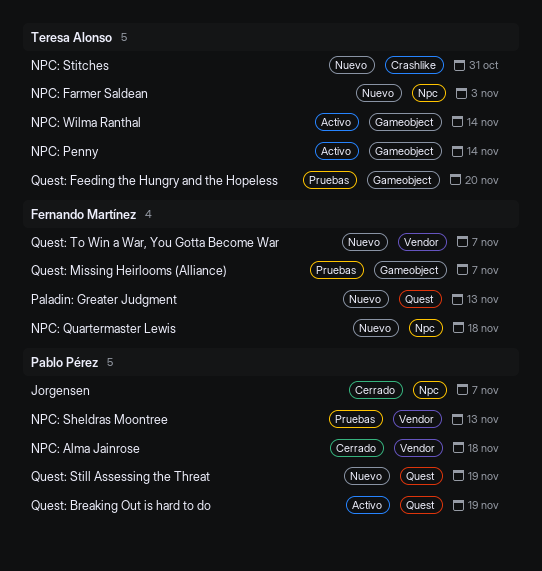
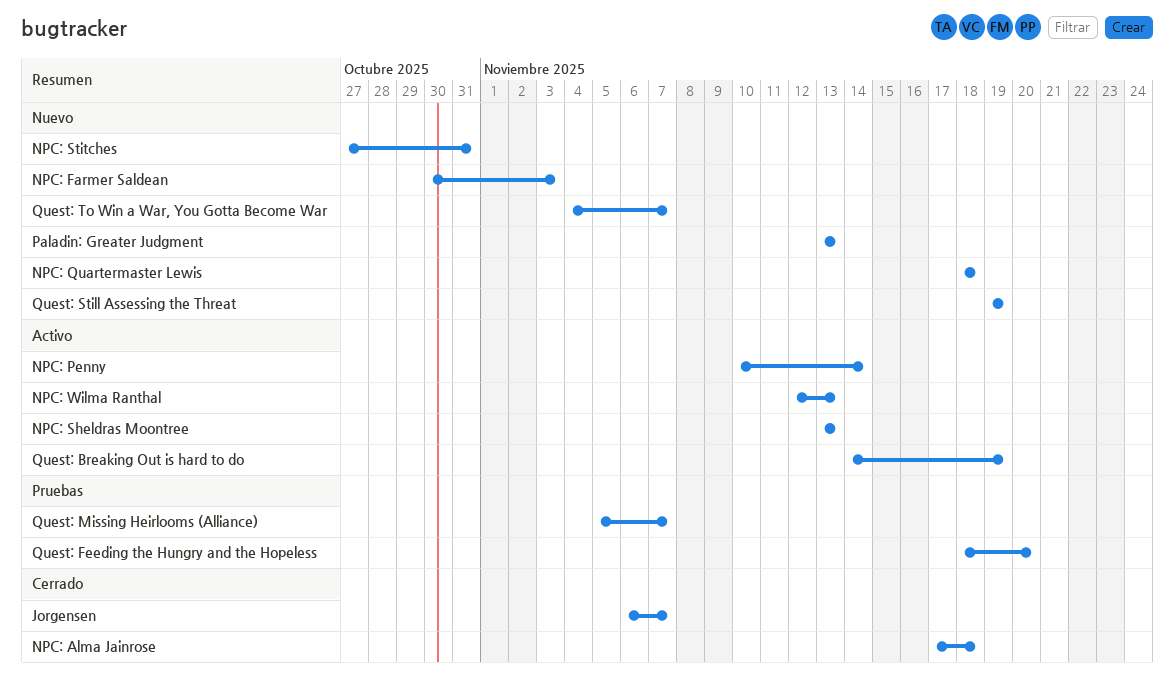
NPC: Sheldras Moontree, status: Pruebas -> Activo
NPC: Wilma Ranthal, due: Nov 14 -> Nov 13

